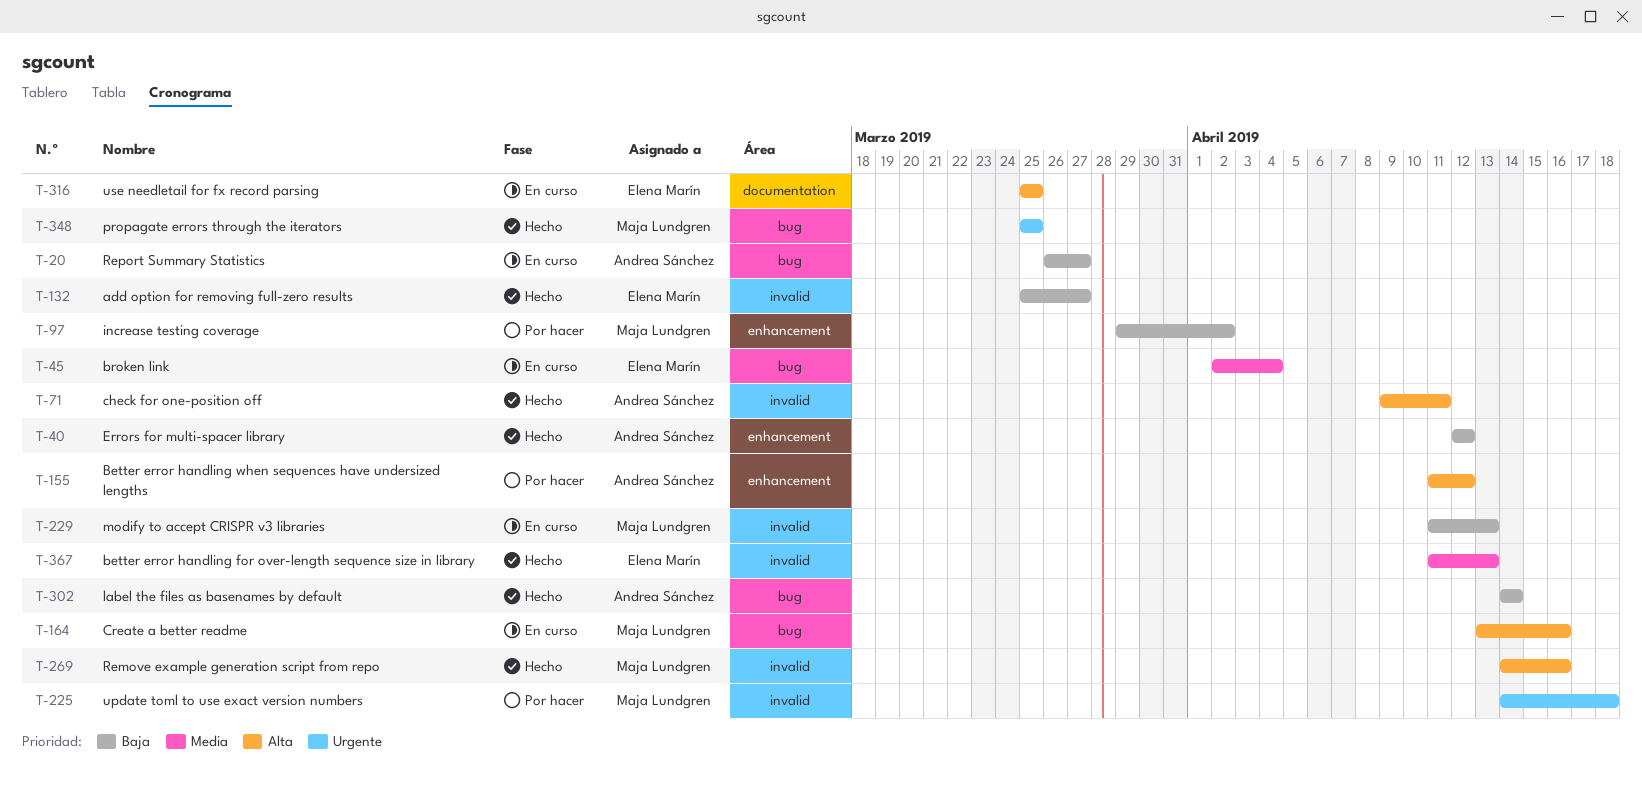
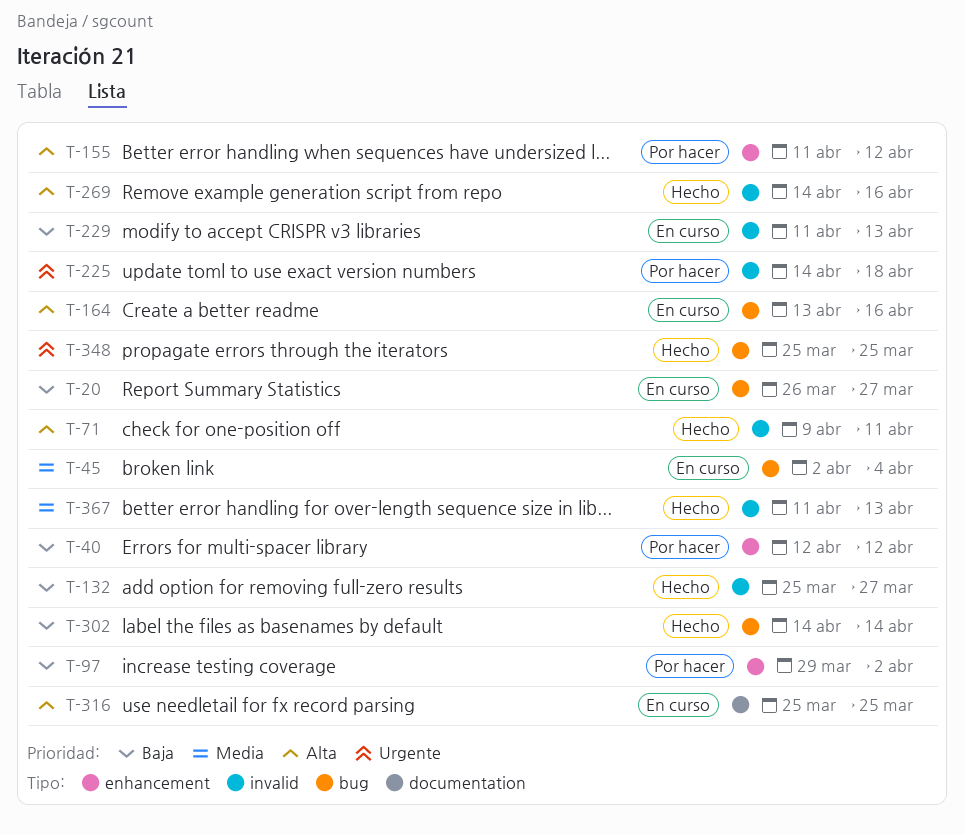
T-40, status: Hecho -> Por hacer

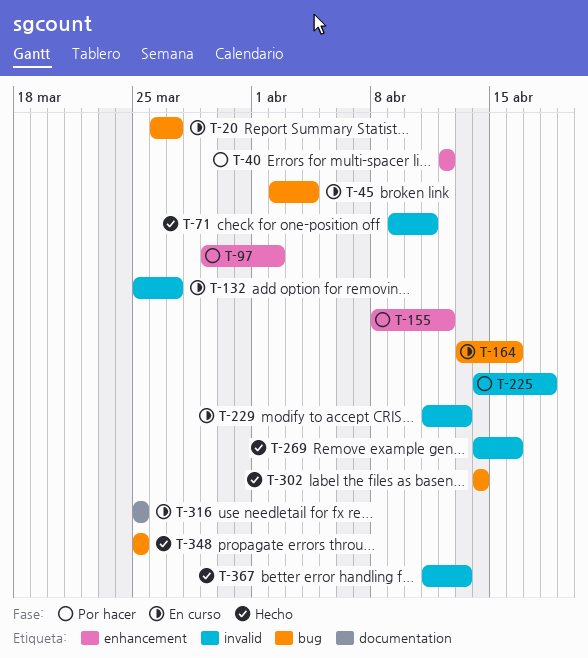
T-132, status: Hecho -> En curso
T-155, start: Apr 11 -> Apr 8

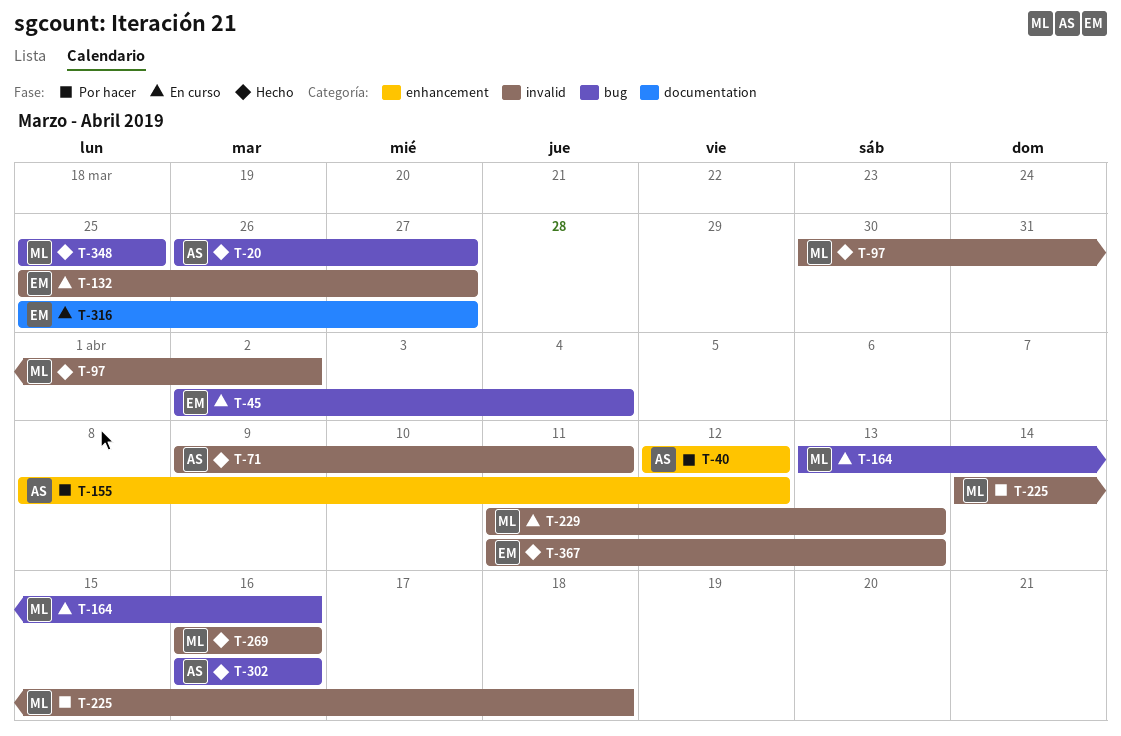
T-20, status: En curso -> Hecho
T-97, status: Por hacer -> Hecho
T-97, label: enhancement -> invalid
T-97, start: Mar 29 -> Mar 30
T-269, start: Apr 14 -> Apr 16
T-302, start: Apr 14 -> Apr 16
T-302, due: Apr 14 -> Apr 16
T-316, due: Mar 25 -> Mar 27

